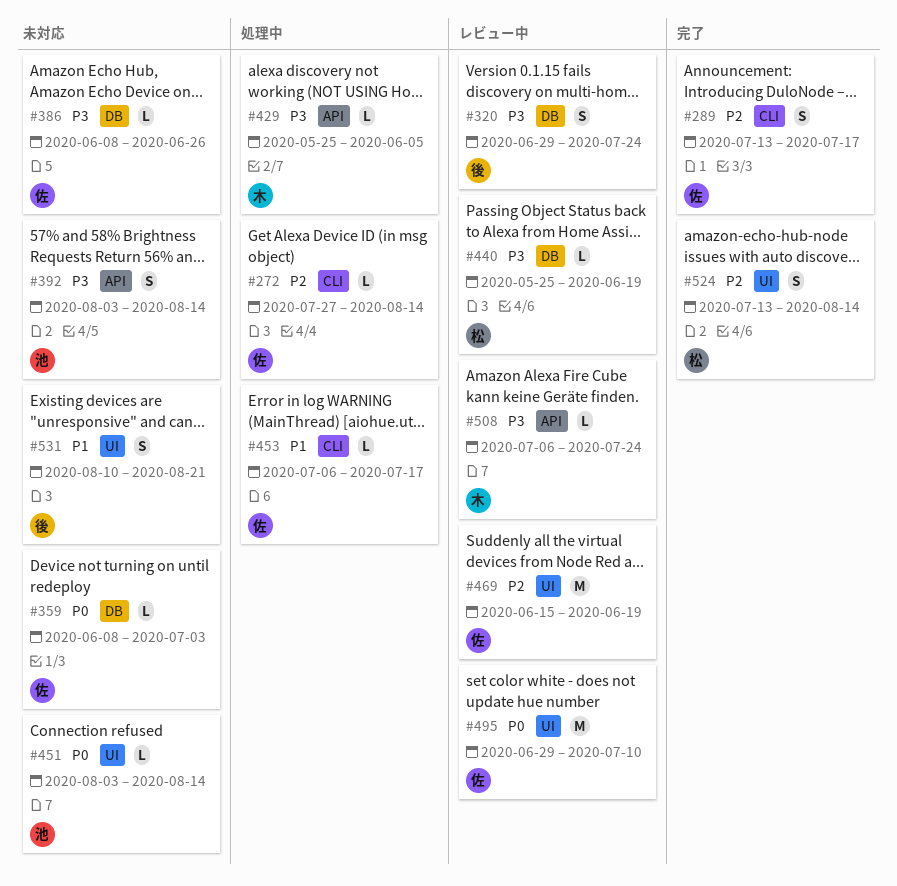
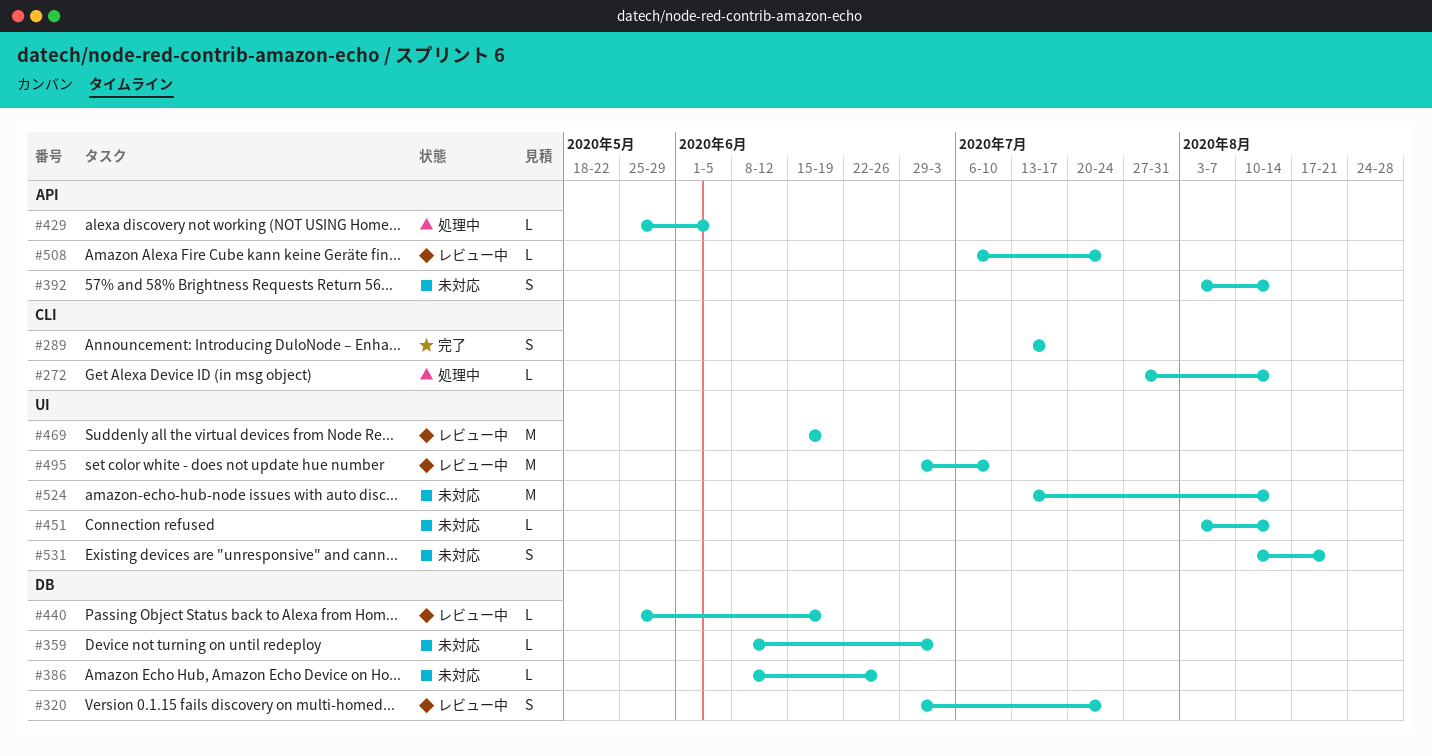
#453: present -> none
#524, status: 完了 -> 未対応
#524, estimate: S -> M

